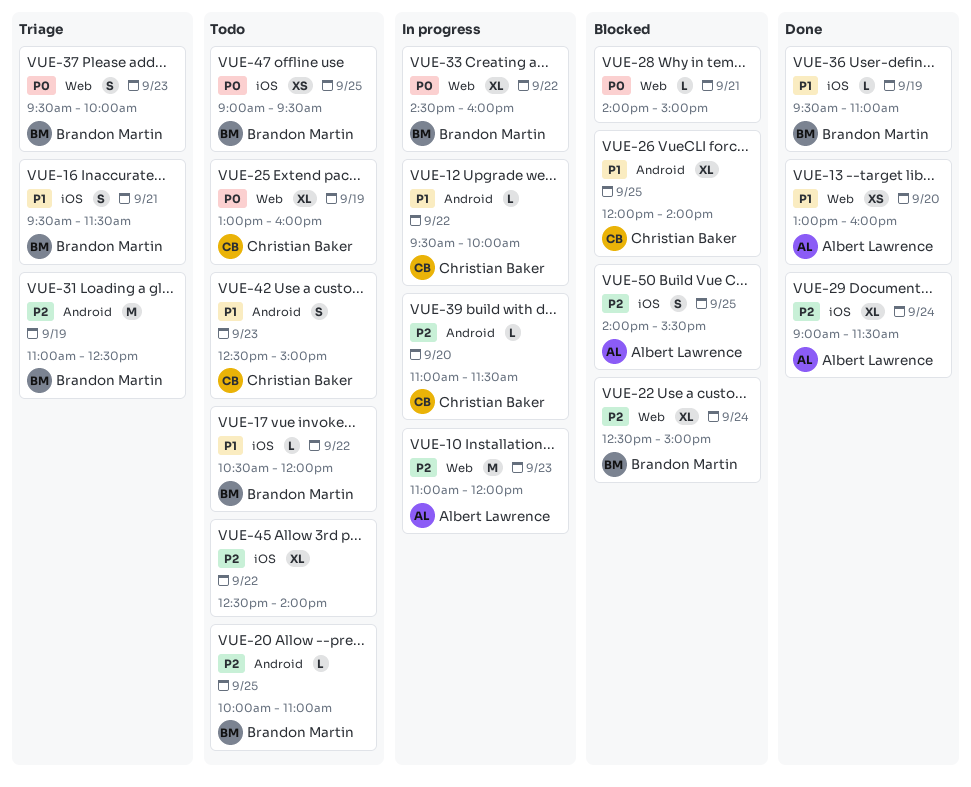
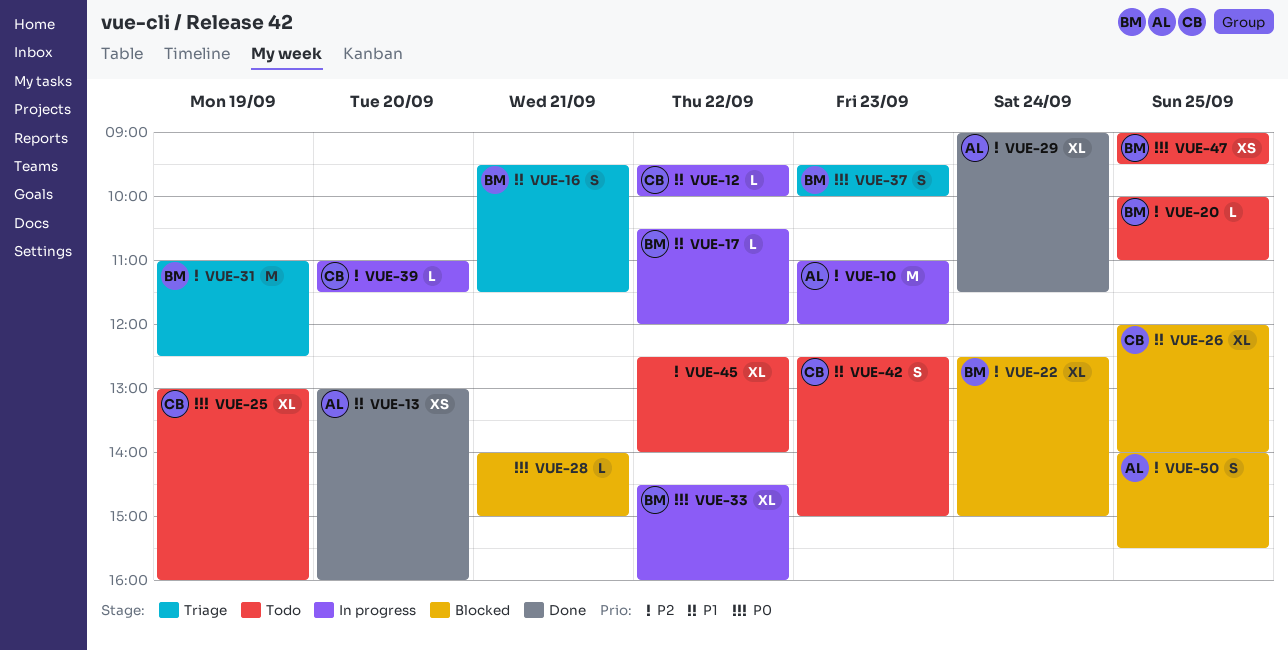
VUE-17, status: Todo -> In progress
VUE-36: present -> none

